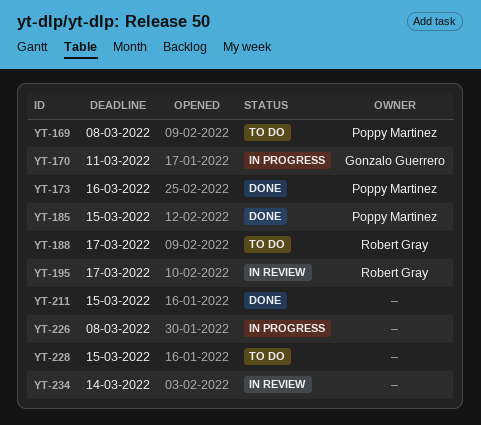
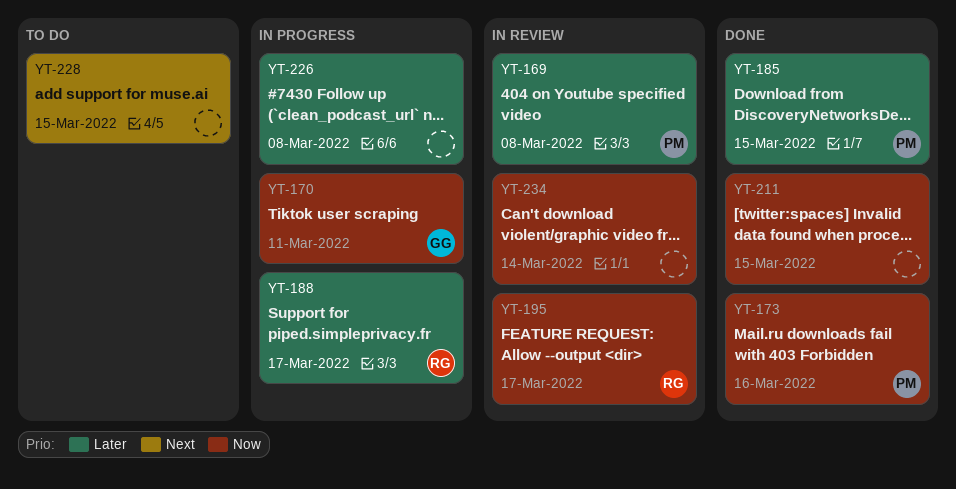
YT-169, status: To do -> In review
YT-188, status: To do -> In progress

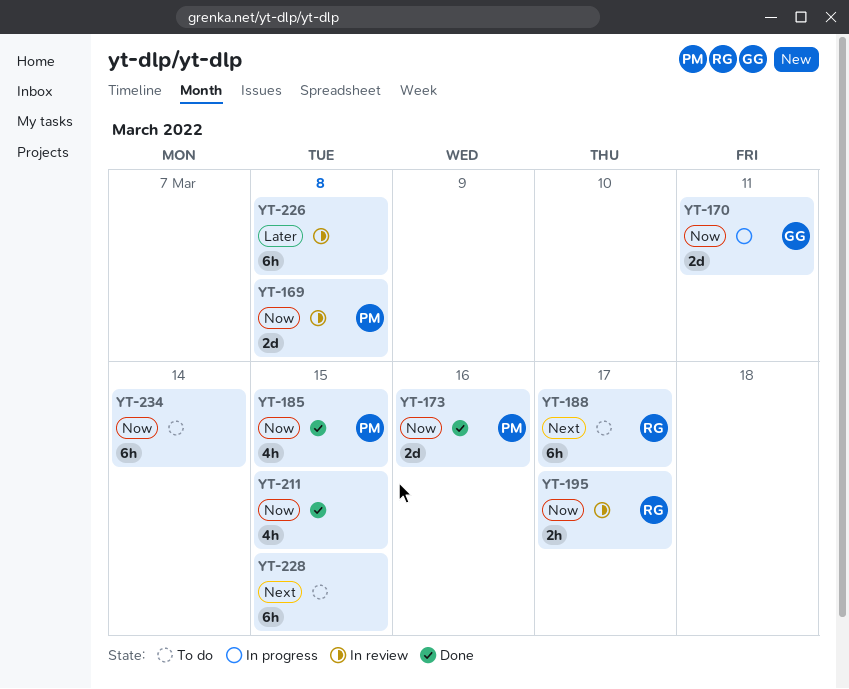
YT-169, priority: Later -> Now
YT-185, priority: Later -> Now
YT-188, status: In progress -> To do
YT-188, priority: Later -> Next
YT-226, status: In progress -> In review
YT-234, status: In review -> To do

